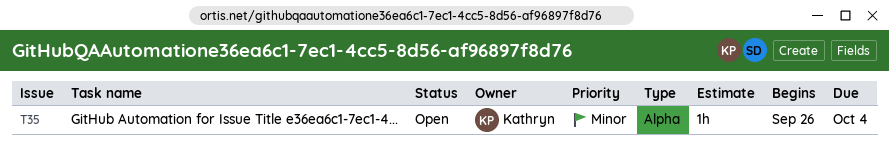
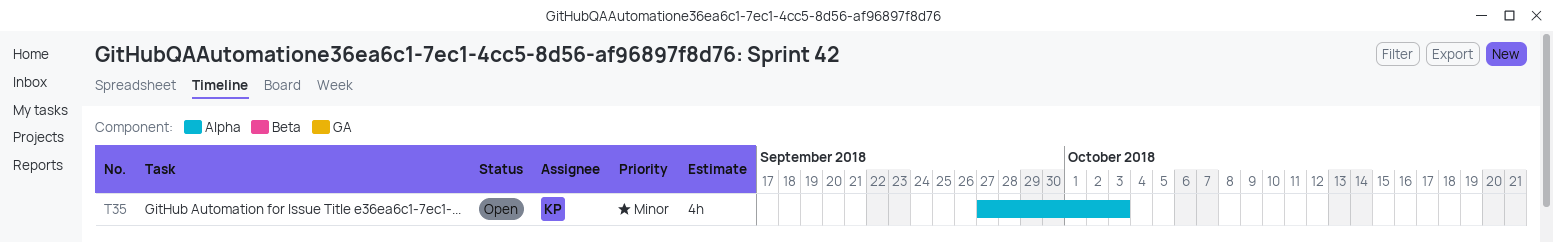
T35, estimate: 1h -> 4h
T35, start: Sep 26 -> Sep 27
T35, due: Oct 4 -> Oct 3

